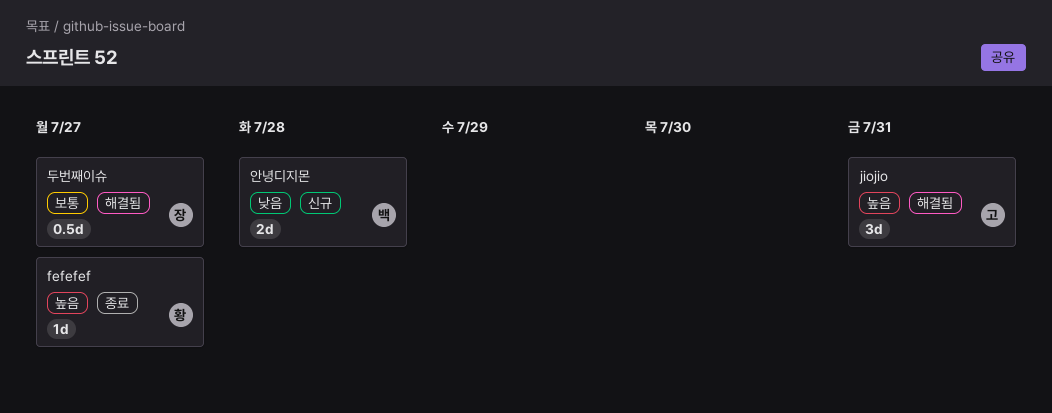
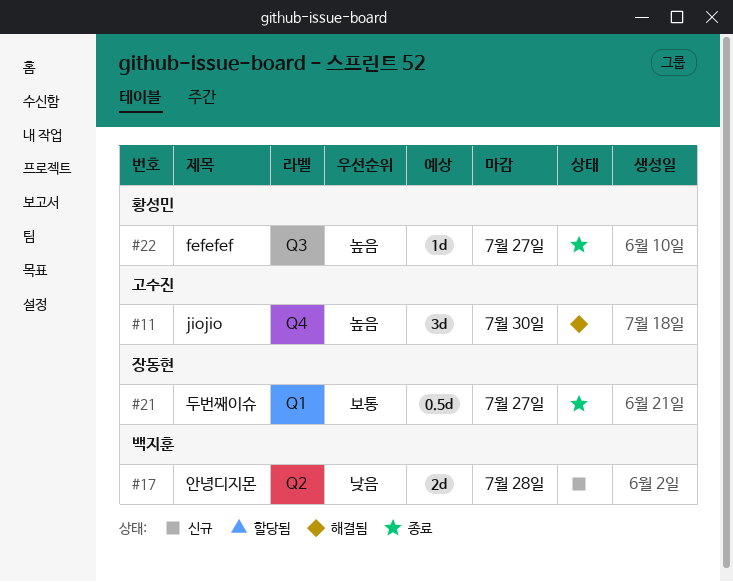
jiojio, due: Jul 31 -> Jul 30
두번째이슈, status: 해결됨 -> 종료

